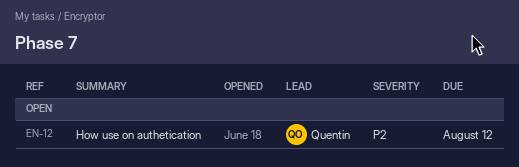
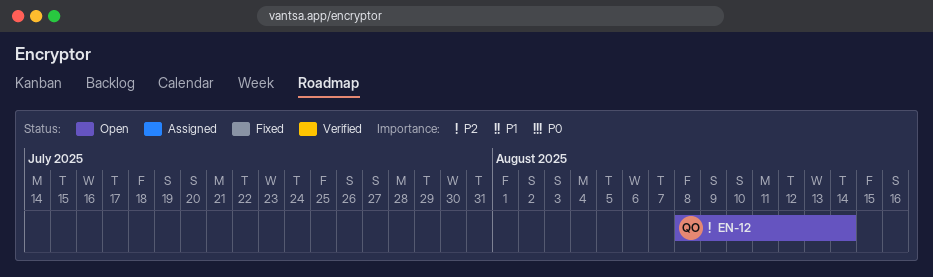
EN-12, due: Aug 12 -> Aug 14

